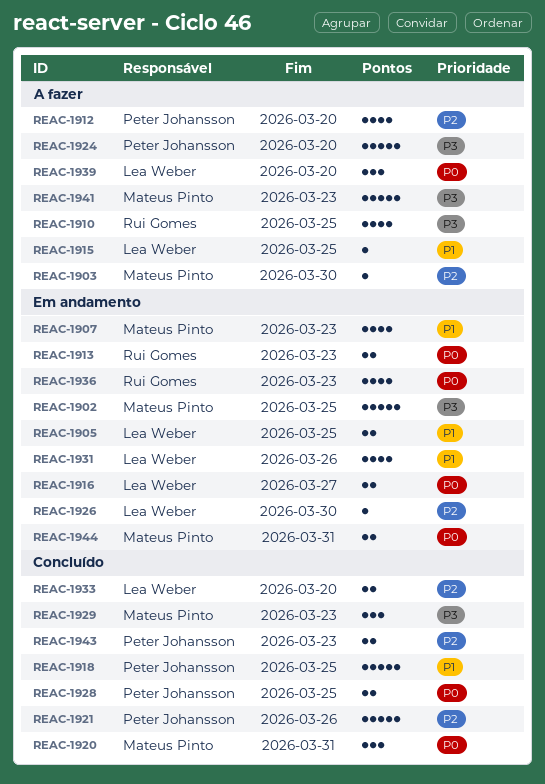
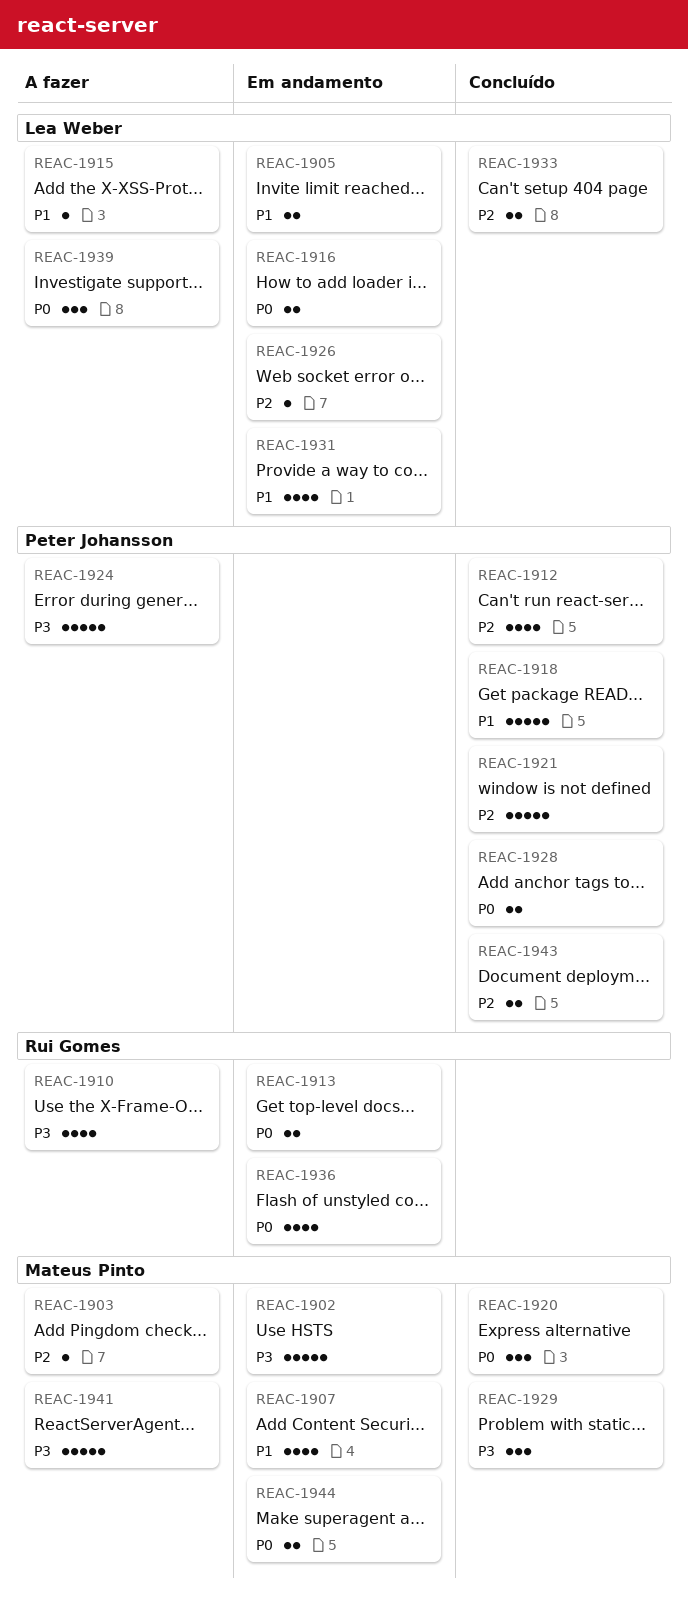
REAC-1912, status: A fazer -> Concluído

